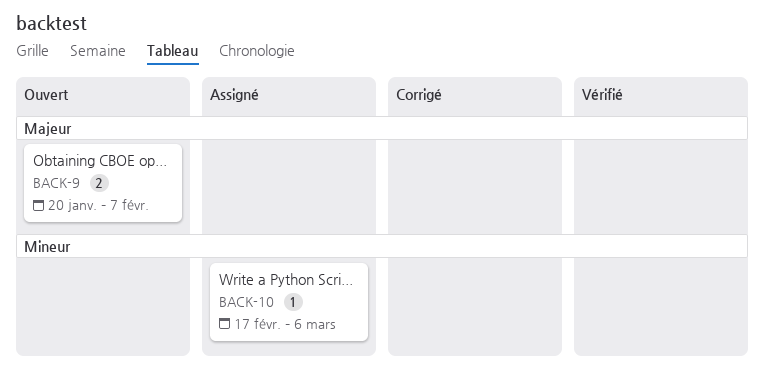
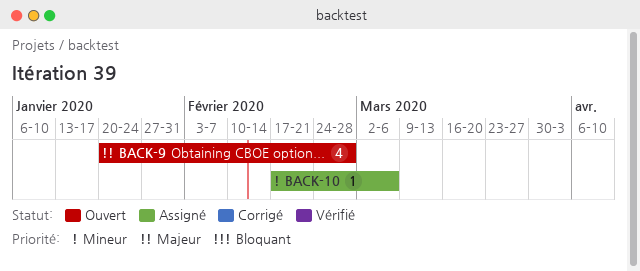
BACK-9, estimate: 2 -> 4
BACK-9, due: Feb 7 -> Feb 28

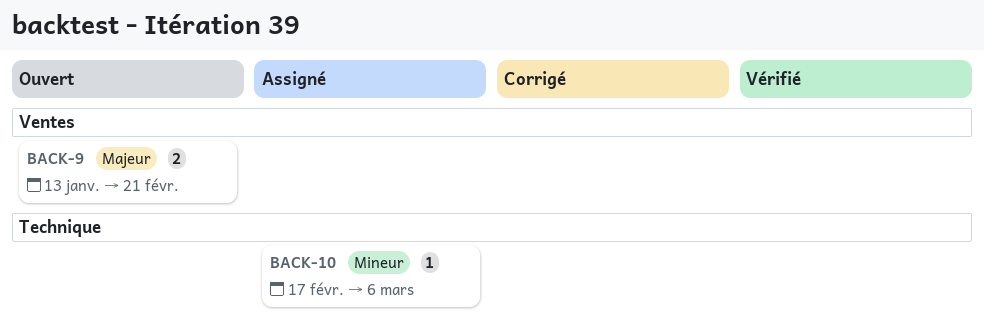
BACK-9, estimate: 4 -> 2
BACK-9, start: Jan 20 -> Jan 13
BACK-9, due: Feb 28 -> Feb 21

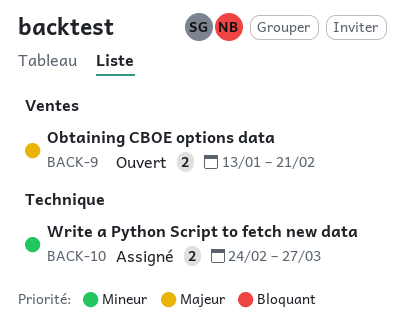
BACK-10, estimate: 1 -> 2
BACK-10, start: Feb 17 -> Feb 24
BACK-10, due: Mar 6 -> Mar 27

